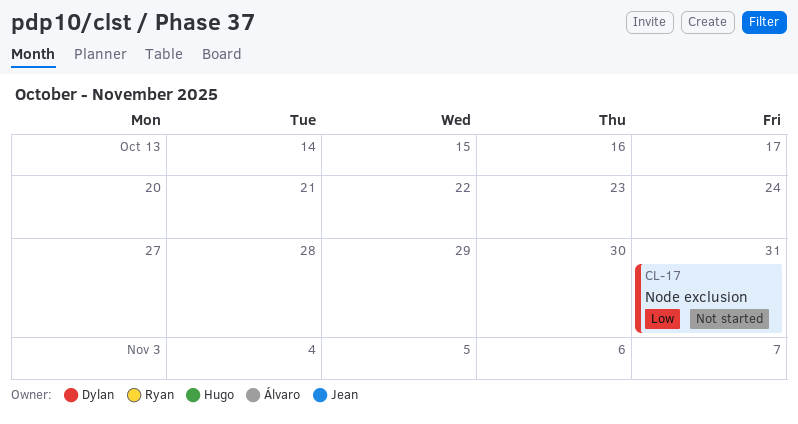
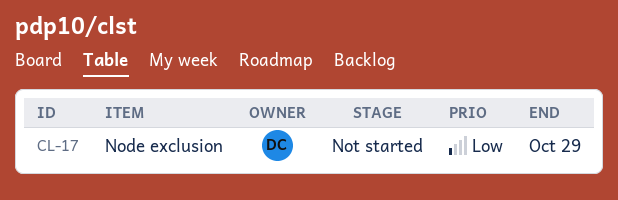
CL-17, due: Oct 31 -> Oct 29

